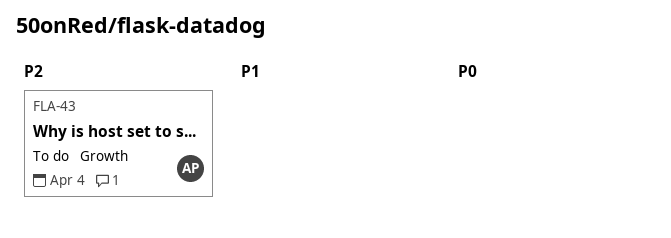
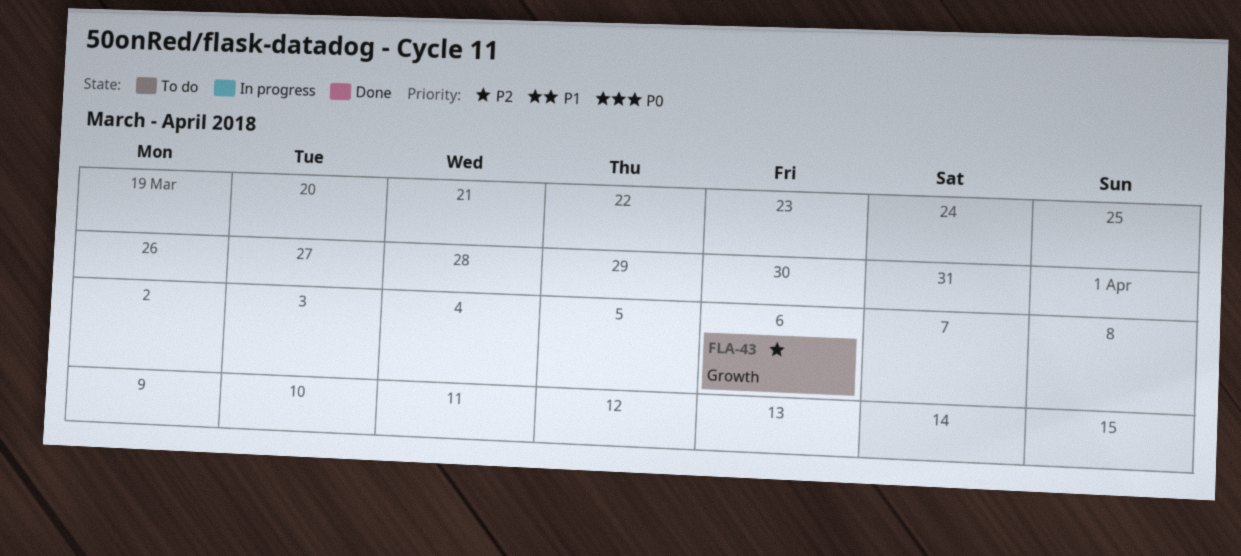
FLA-43, due: Apr 4 -> Apr 6

